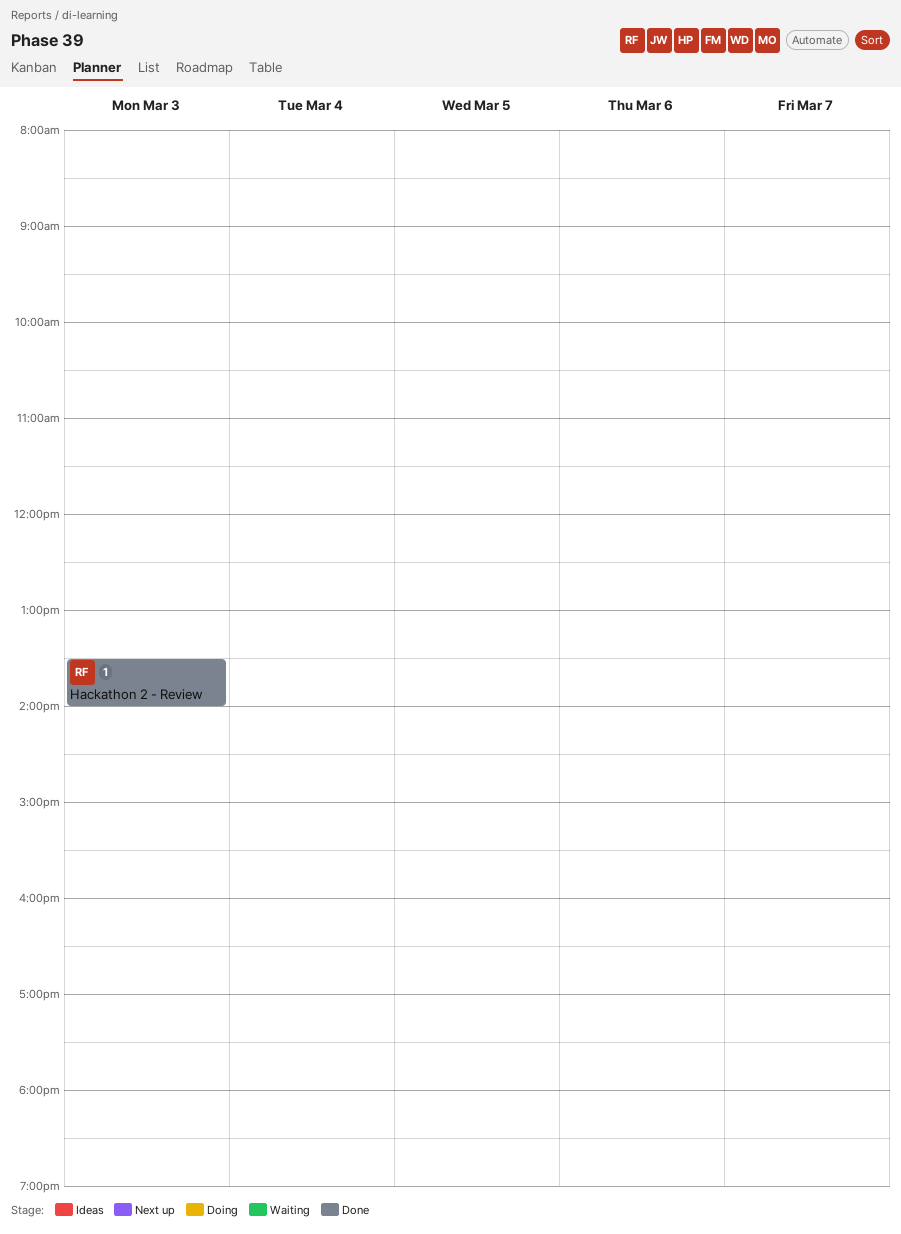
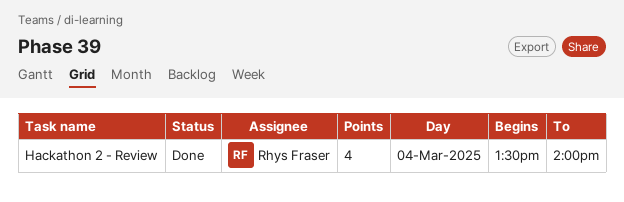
Hackathon 2 - Review, estimate: 1 -> 4
Hackathon 2 - Review, day: Mar 3 -> Mar 4

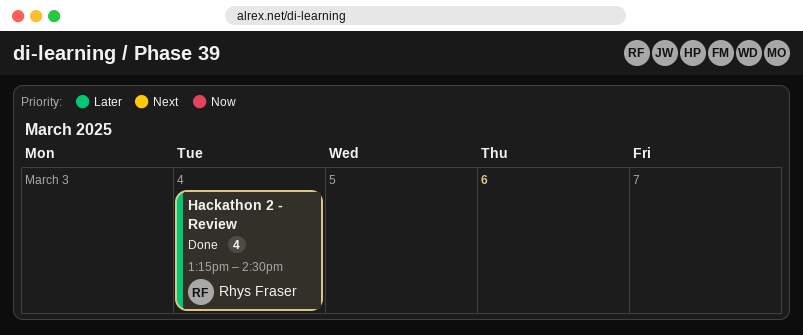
Hackathon 2 - Review, begins: 13:30 -> 13:15
Hackathon 2 - Review, ends: 14:00 -> 14:30

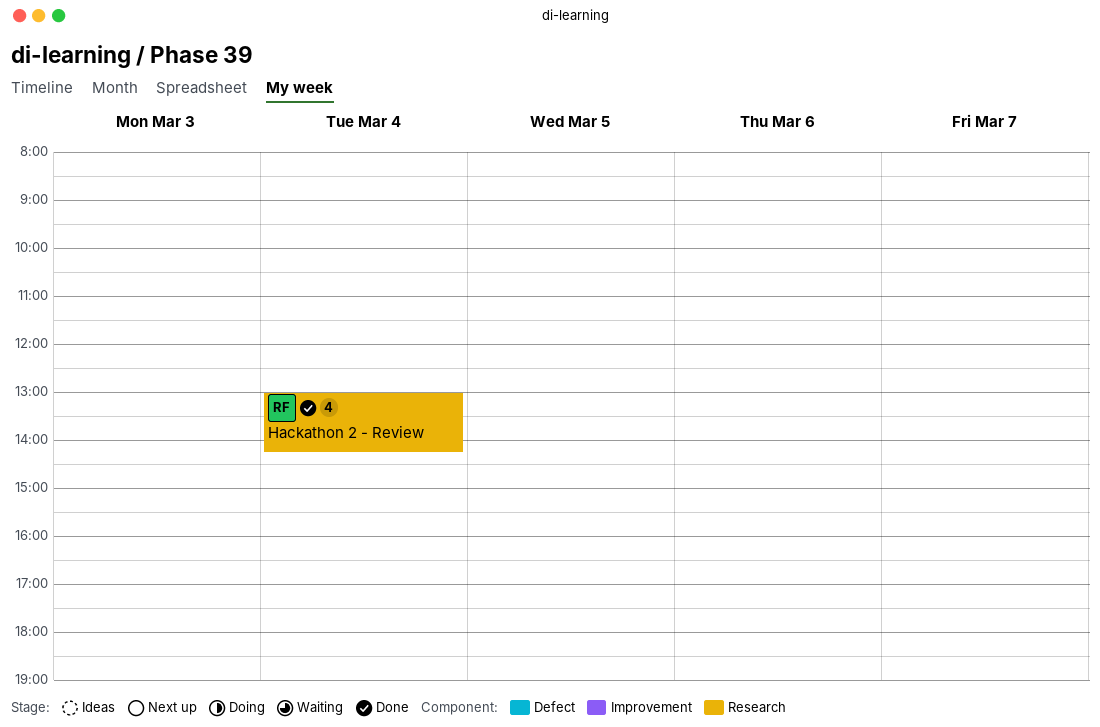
Hackathon 2 - Review, begins: 13:15 -> 13:00
Hackathon 2 - Review, ends: 14:30 -> 14:15

